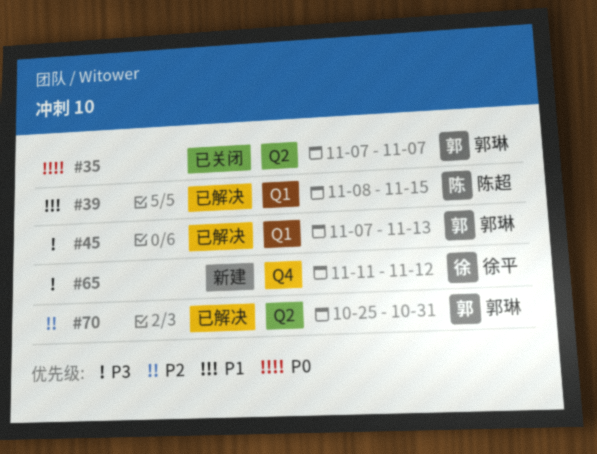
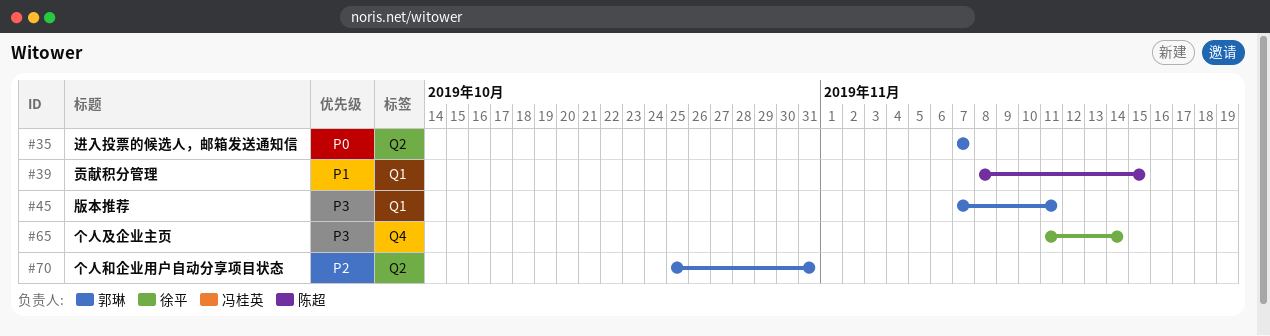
#45, due: Nov 13 -> Nov 11
#65, due: Nov 12 -> Nov 14

